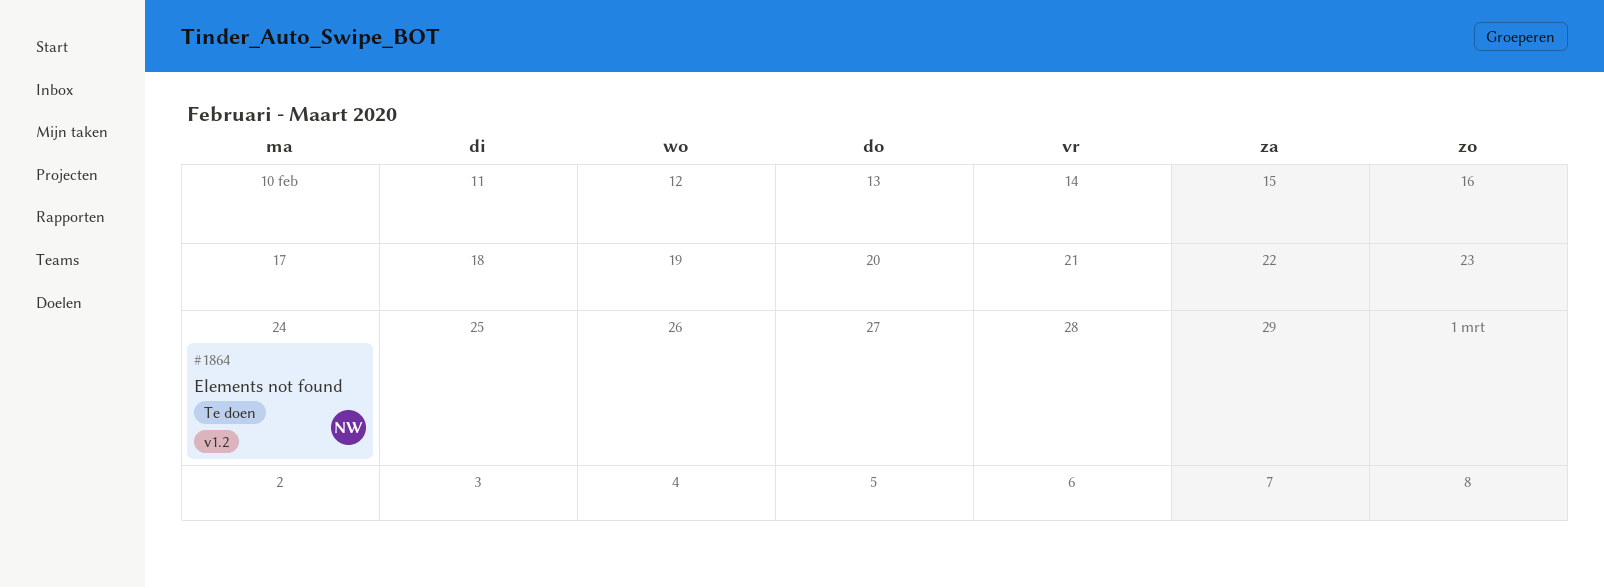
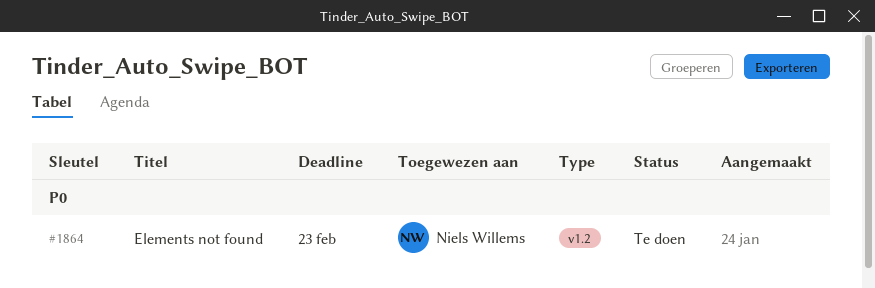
#1864, due: Feb 24 -> Feb 23

